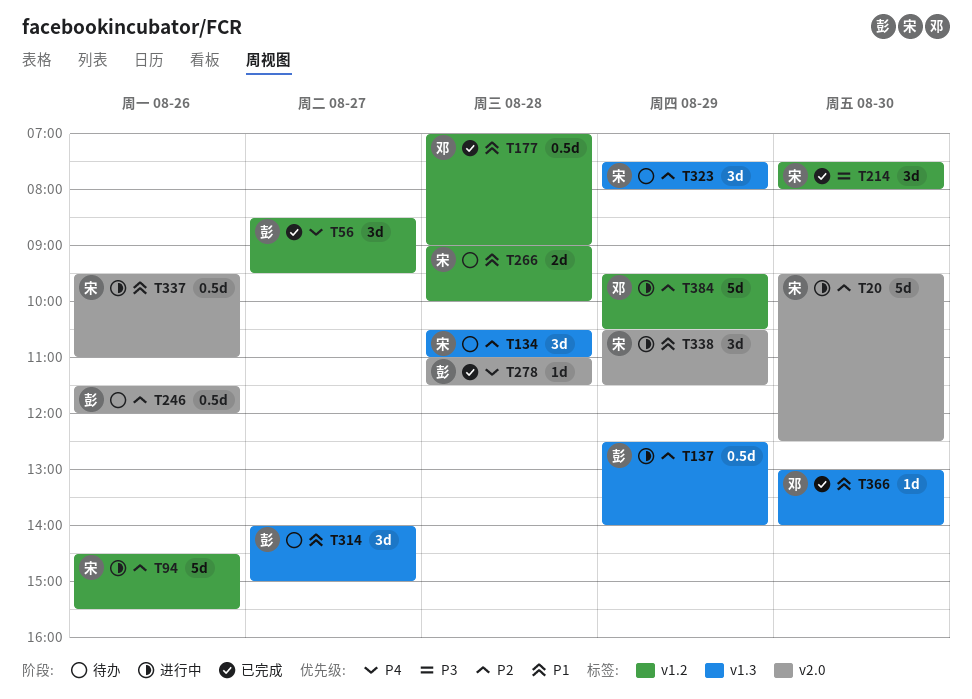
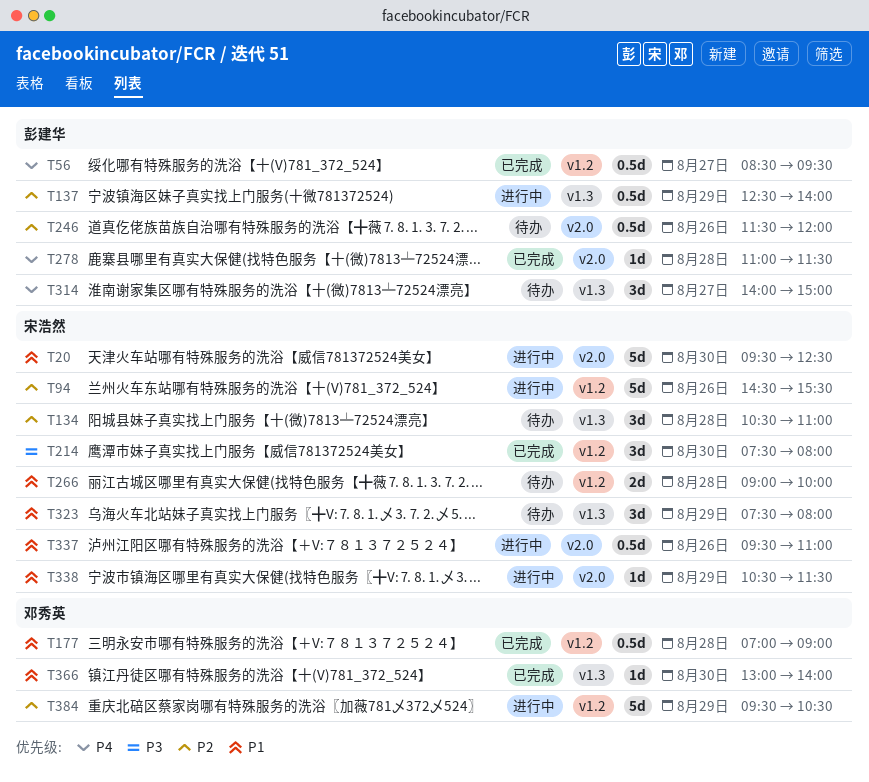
T20, priority: P2 -> P1
T56, estimate: 3d -> 0.5d
T314, priority: P1 -> P4
T323, priority: P2 -> P1
T338, estimate: 3d -> 1d

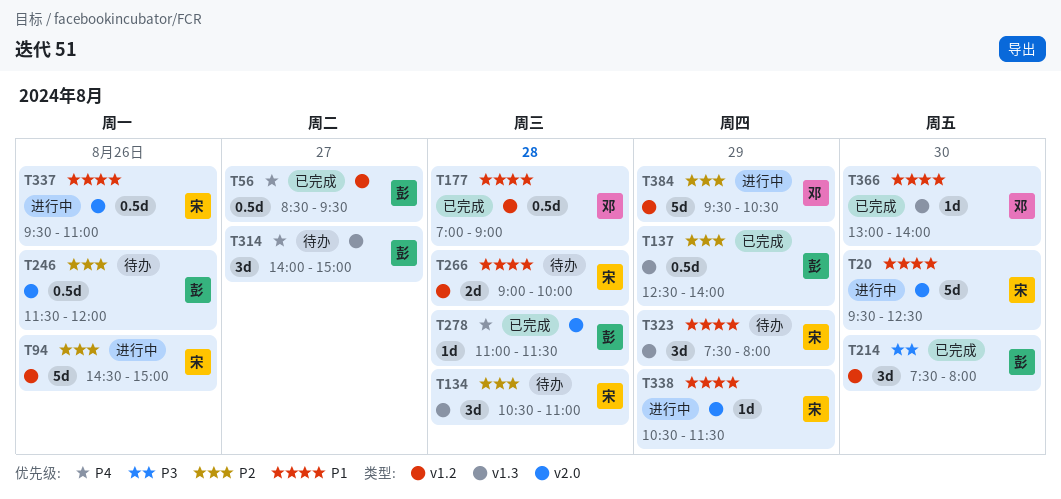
T94, ends: 15:30 -> 15:00
T137, status: 进行中 -> 已完成
T214, owner: 宋浩然 -> 彭建华

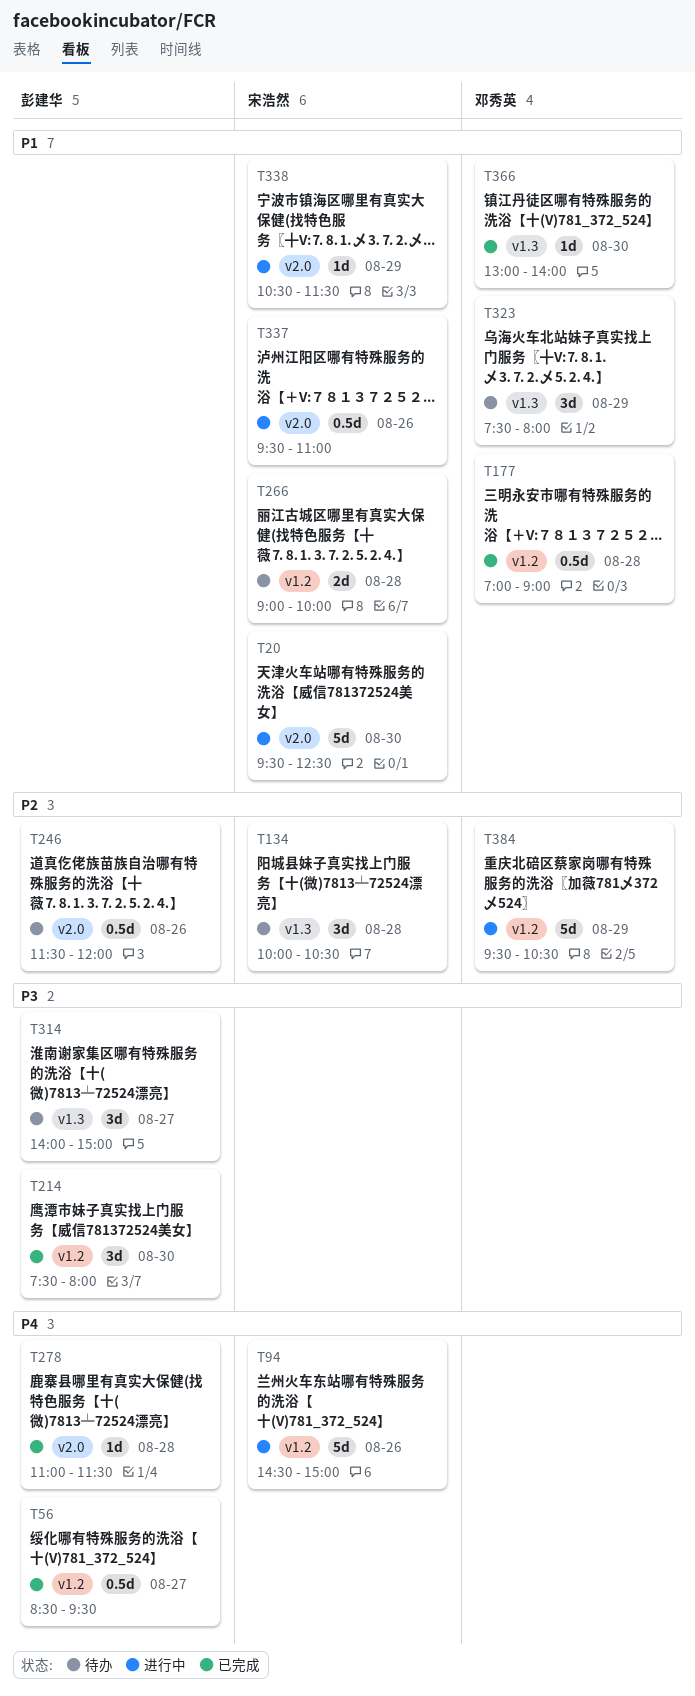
T94, priority: P2 -> P4
T134, begins: 10:30 -> 10:00
T134, ends: 11:00 -> 10:30
T137: present -> none
T314, priority: P4 -> P3
T323, owner: 宋浩然 -> 邓秀英

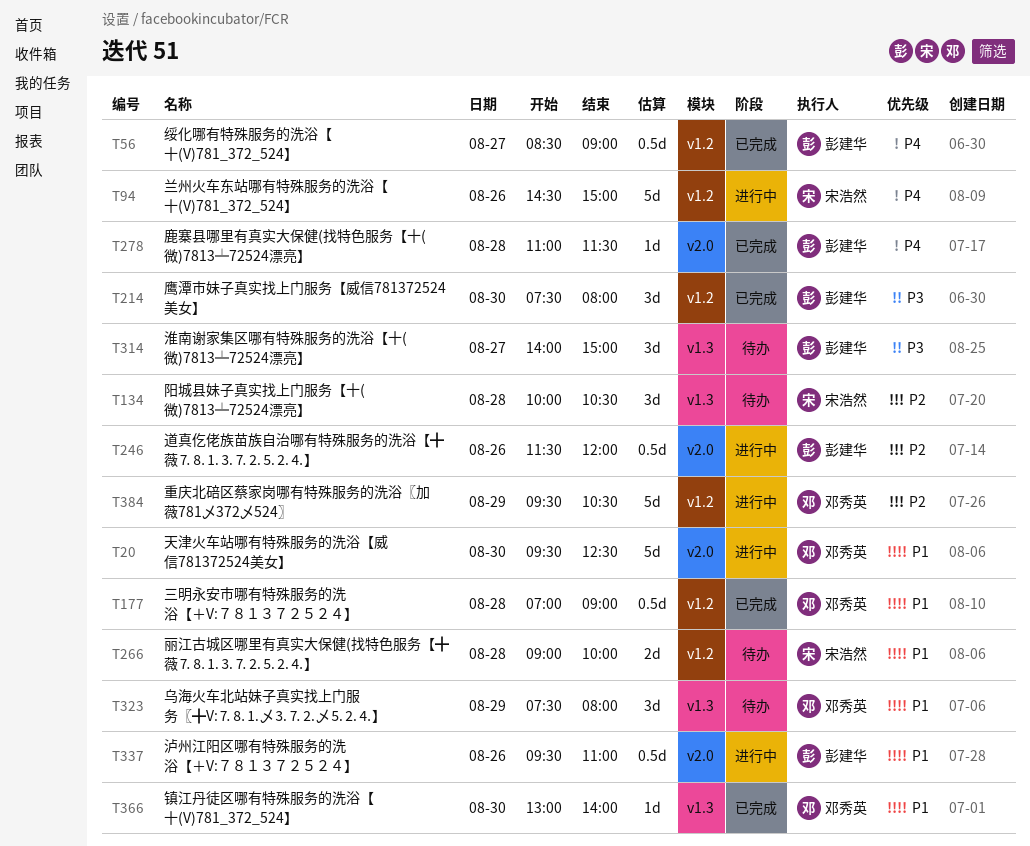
T20, owner: 宋浩然 -> 邓秀英
T56, ends: 09:30 -> 09:00
T246, status: 待办 -> 进行中
T337, owner: 宋浩然 -> 彭建华
T338: present -> none

